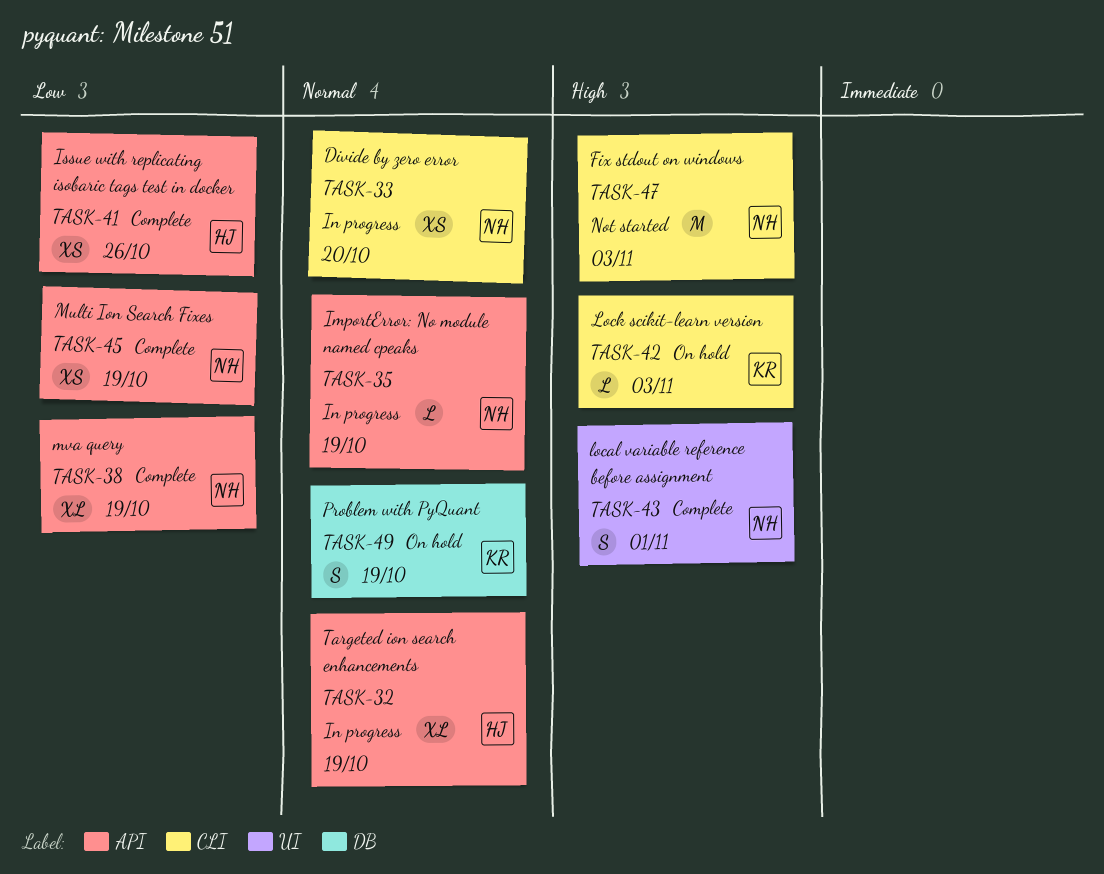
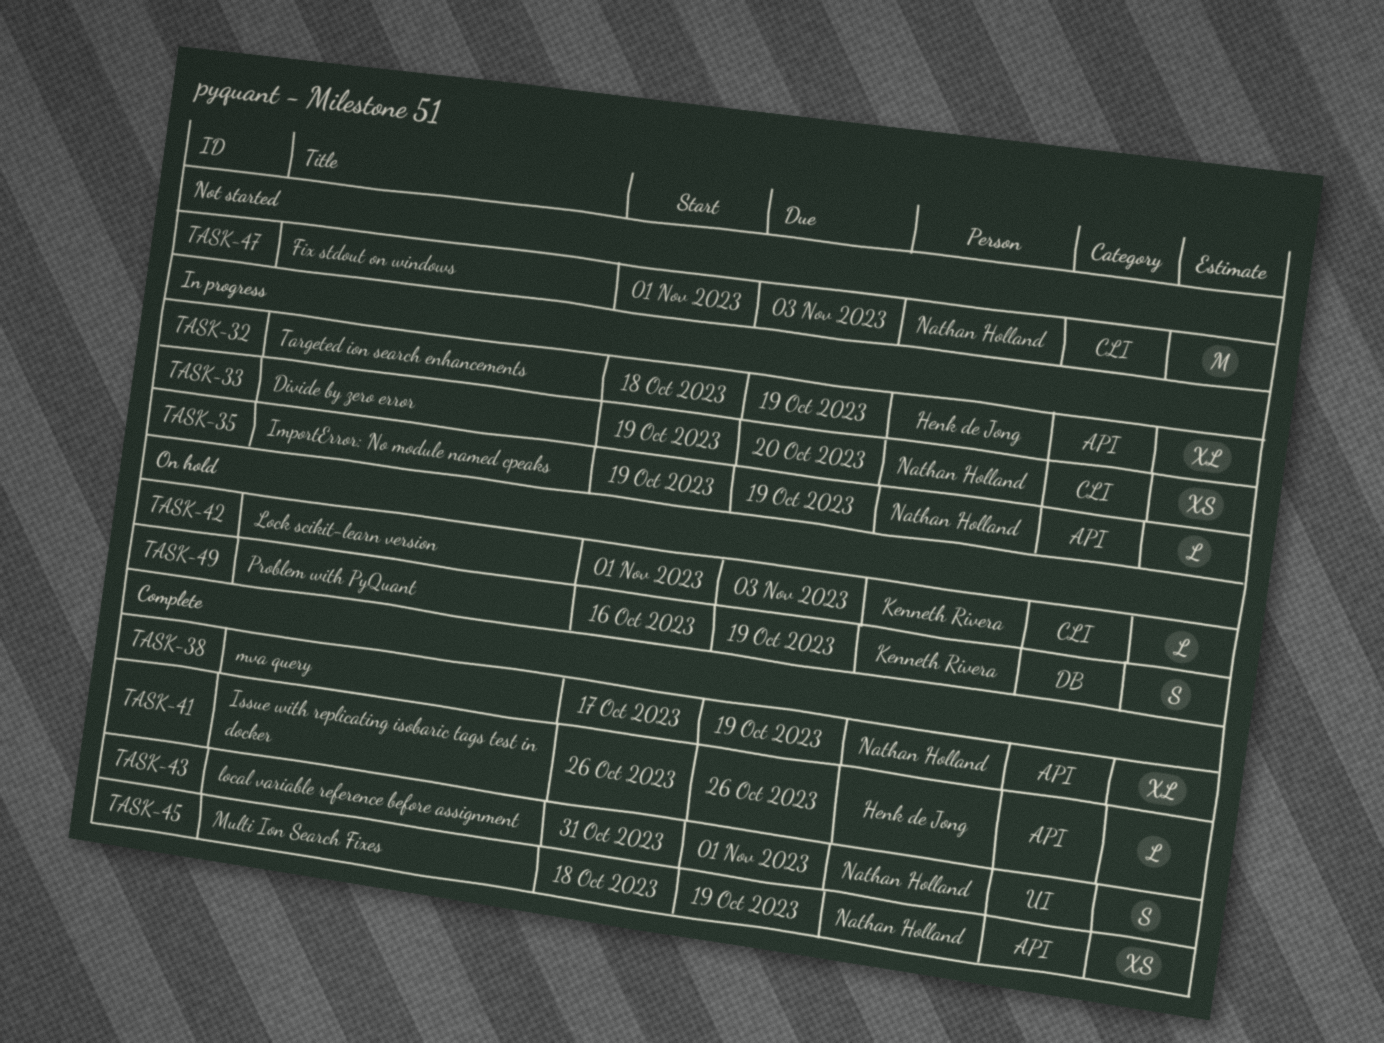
TASK-41, estimate: XS -> L

